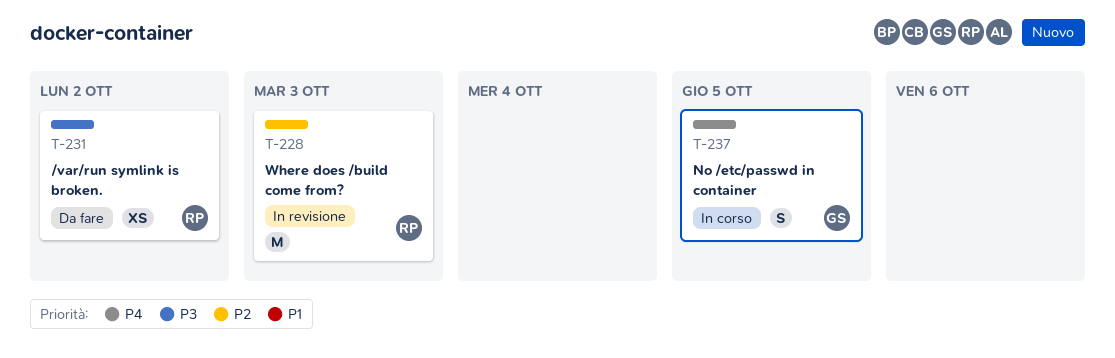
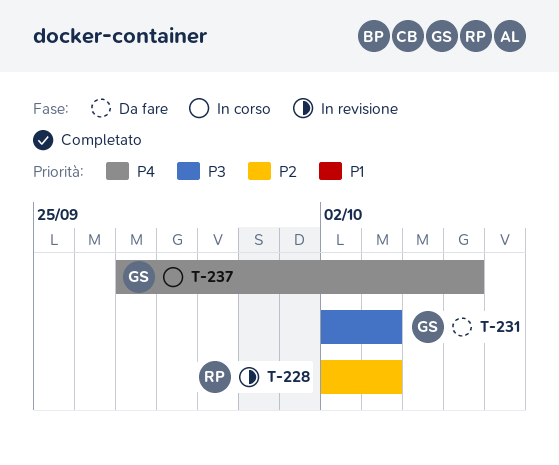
T-231, owner: RP -> GS
T-231, due: Oct 2 -> Oct 3

